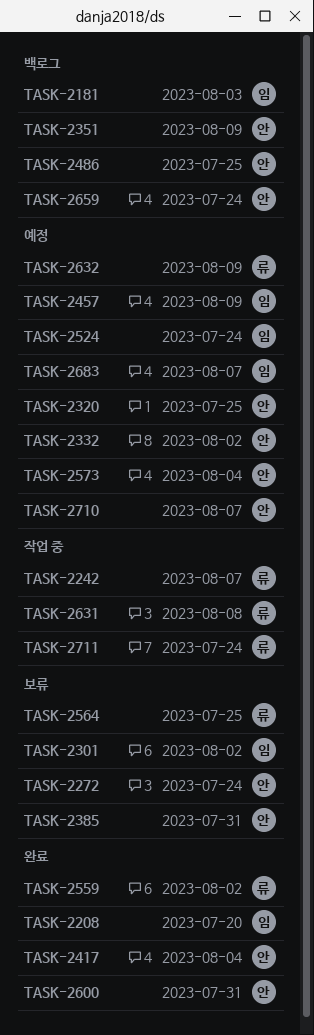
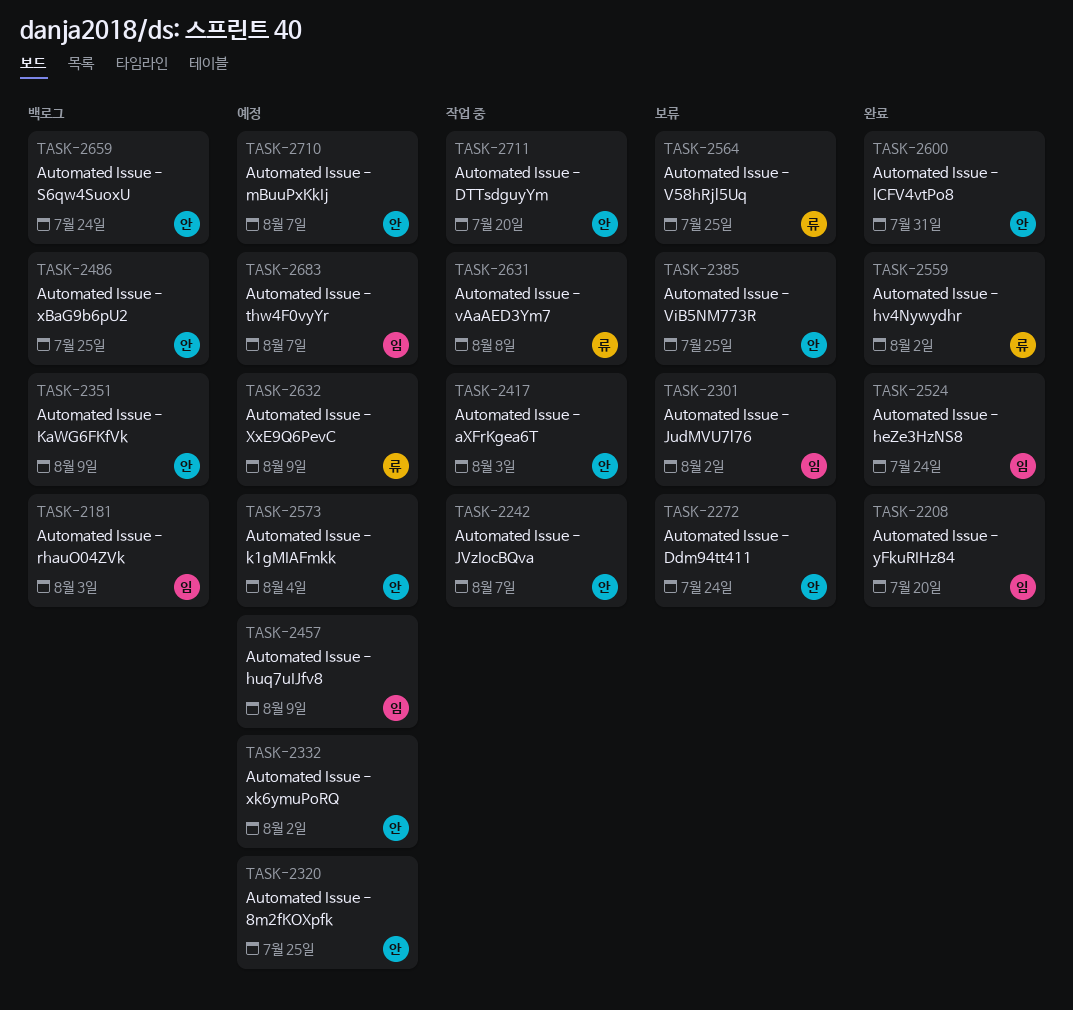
TASK-2242, owner: 류 -> 안
TASK-2385, due: Jul 31 -> Jul 25
TASK-2417, status: 완료 -> 작업 중
TASK-2417, due: Aug 4 -> Aug 3
TASK-2524, status: 예정 -> 완료
TASK-2711, owner: 류 -> 안
TASK-2711, due: Jul 24 -> Jul 20

